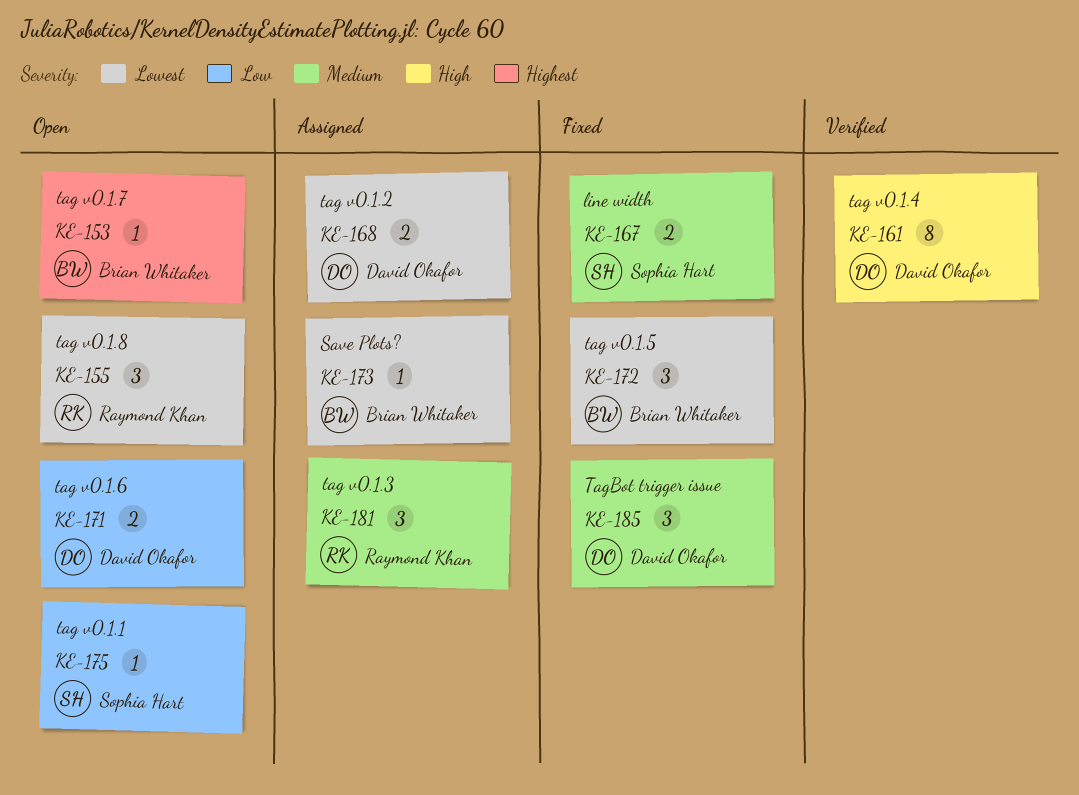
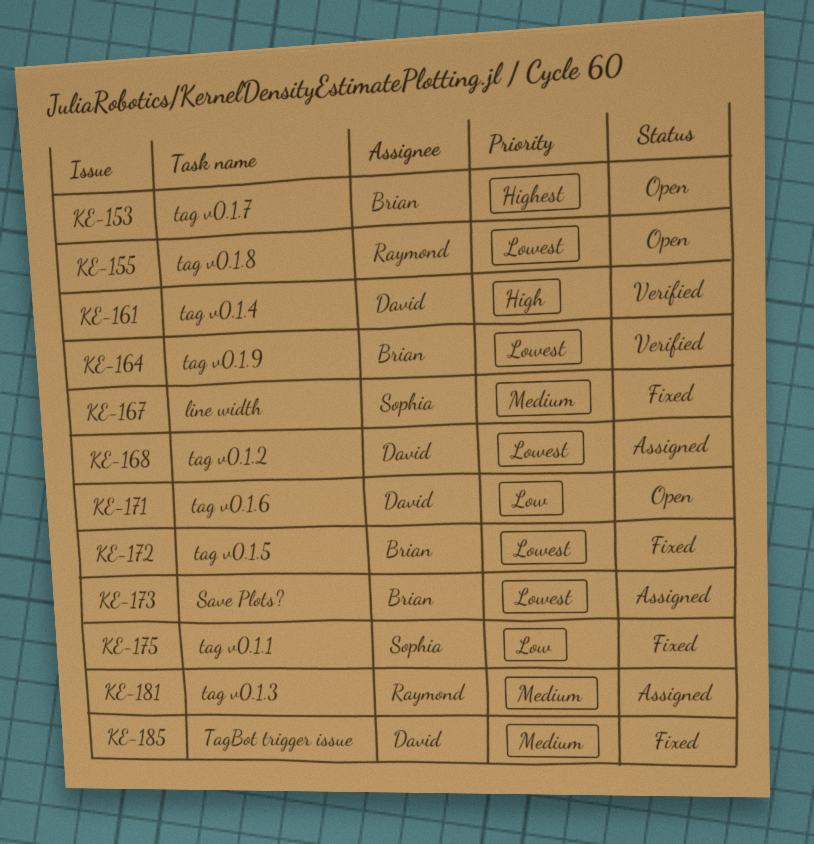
KE-164: none -> present
KE-175, status: Open -> Fixed

